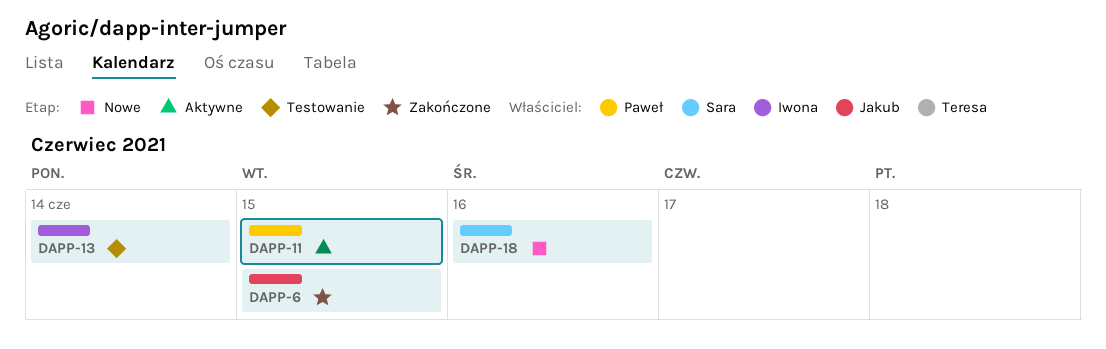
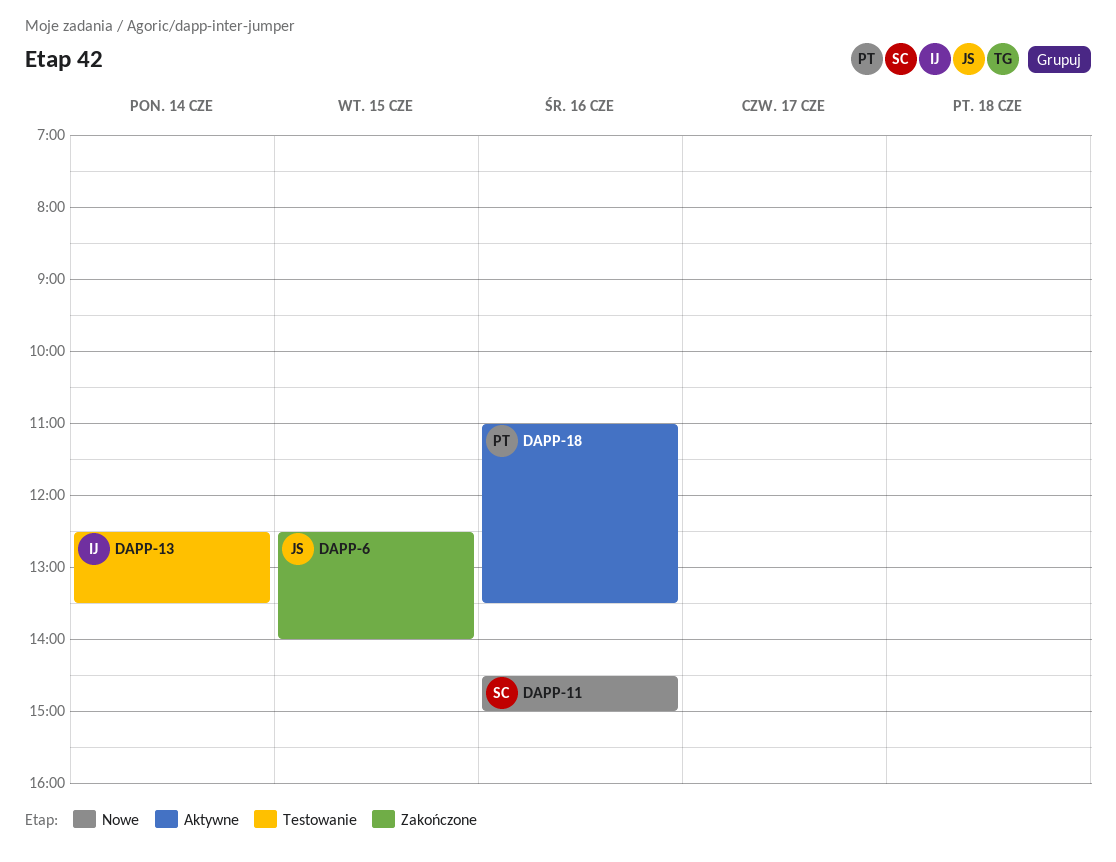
DAPP-11, status: Aktywne -> Nowe
DAPP-11, owner: Paweł -> Sara
DAPP-11, day: Jun 15 -> Jun 16
DAPP-18, status: Nowe -> Aktywne
DAPP-18, owner: Sara -> Paweł

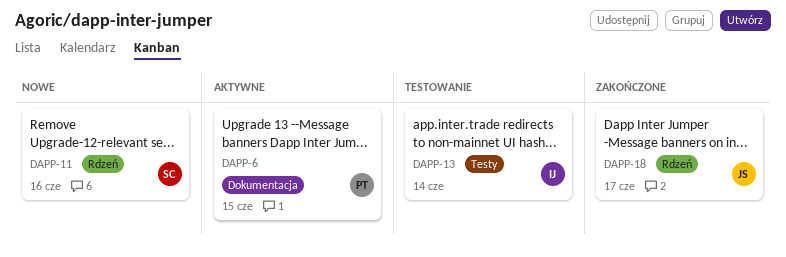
DAPP-6, status: Zakończone -> Aktywne
DAPP-6, owner: JS -> PT
DAPP-18, status: Aktywne -> Zakończone
DAPP-18, owner: PT -> JS
DAPP-18, day: Jun 16 -> Jun 17

